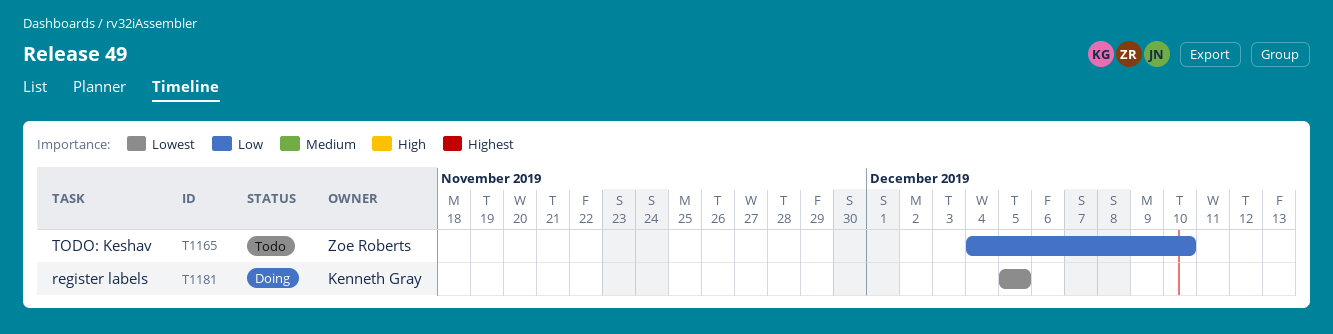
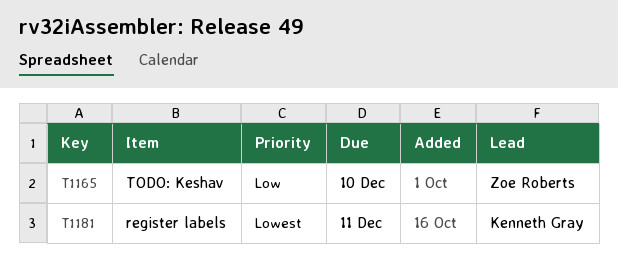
T1181, due: Dec 5 -> Dec 11

